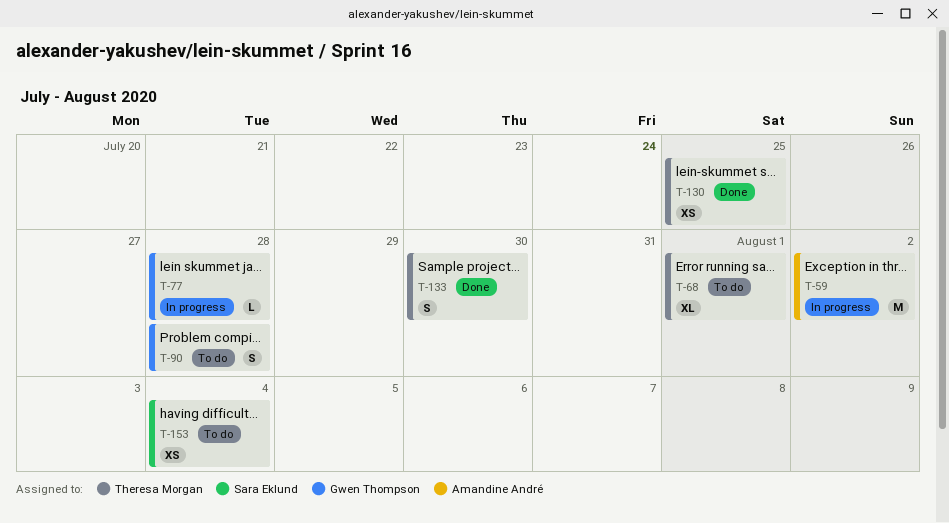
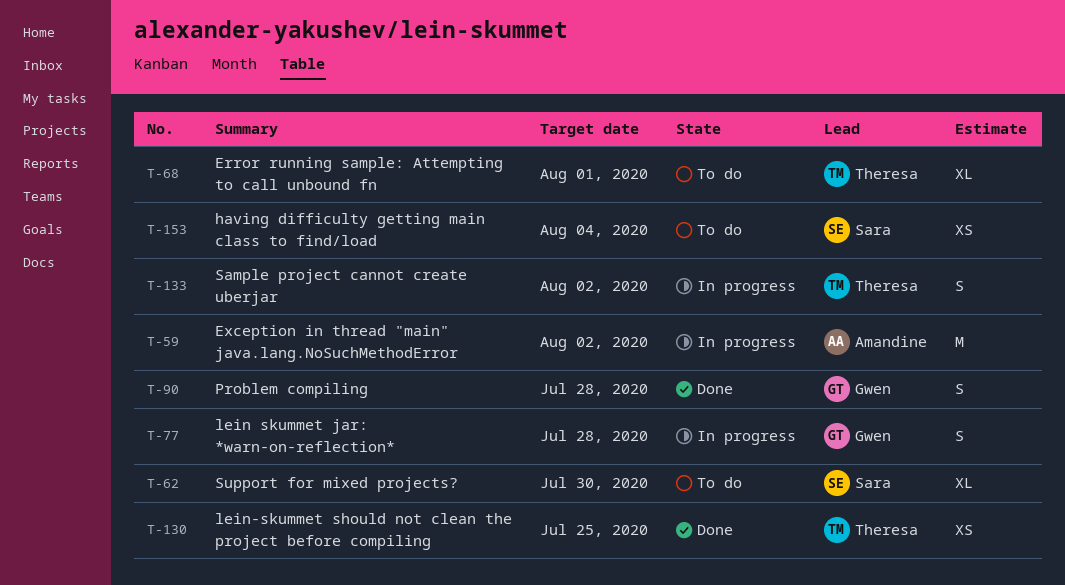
T-62: none -> present
T-77, estimate: L -> S
T-90, status: To do -> Done
T-133, status: Done -> In progress
T-133, due: Jul 30 -> Aug 2

